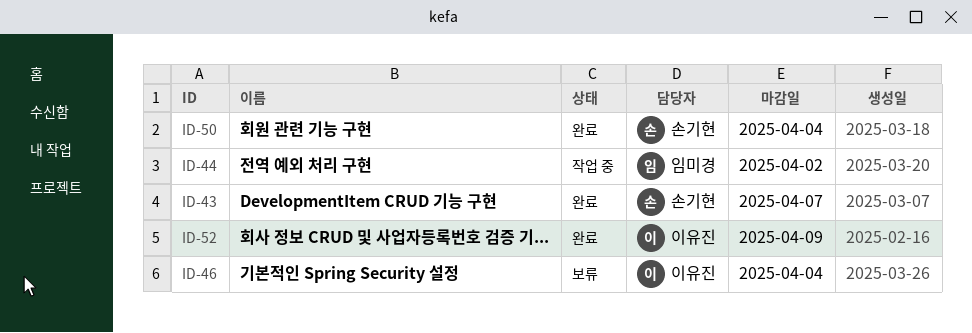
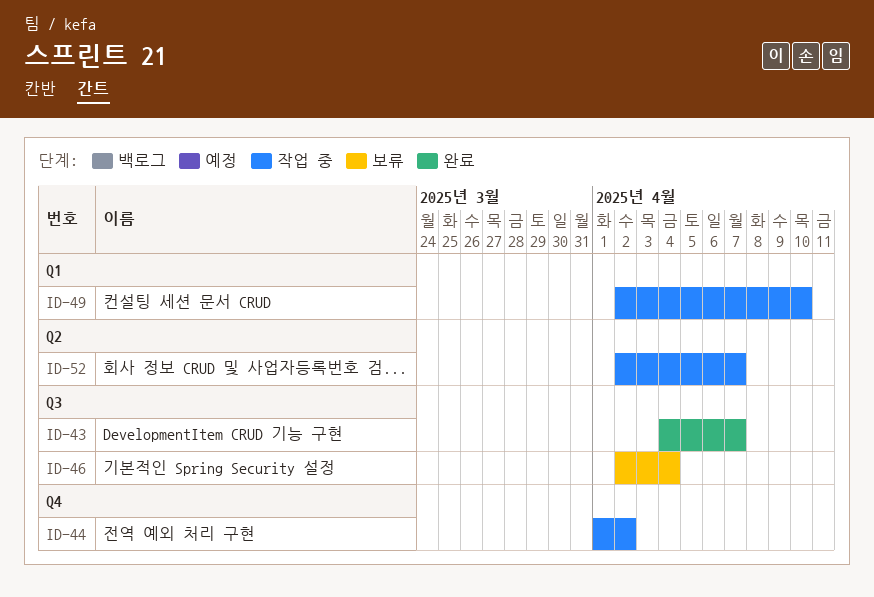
ID-49: none -> present
ID-50: present -> none
ID-52, status: 완료 -> 작업 중
ID-52, due: Apr 9 -> Apr 7

